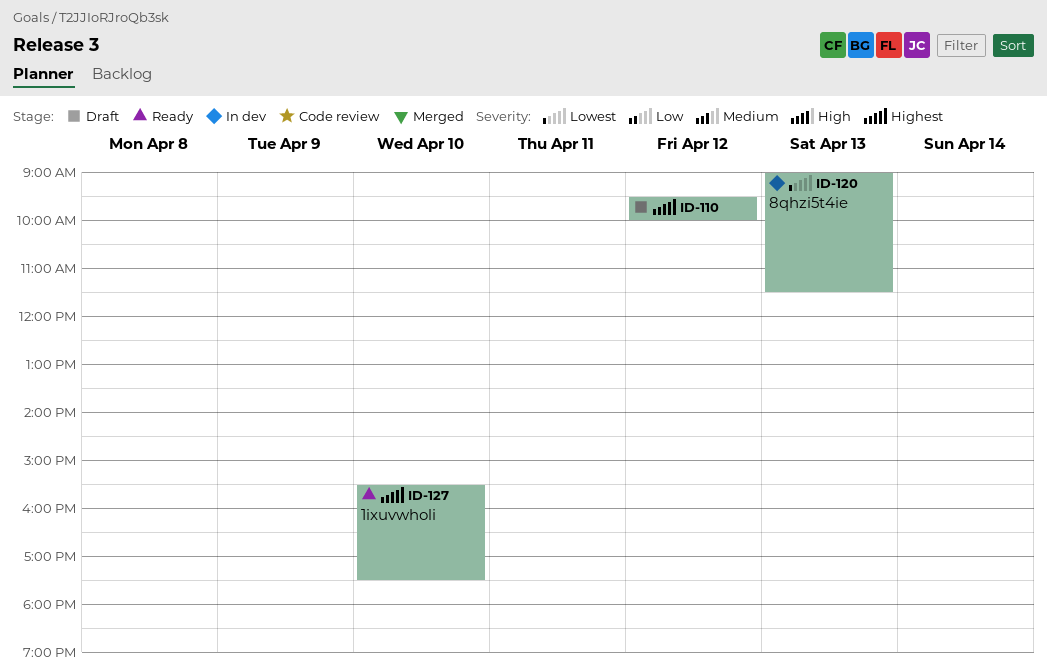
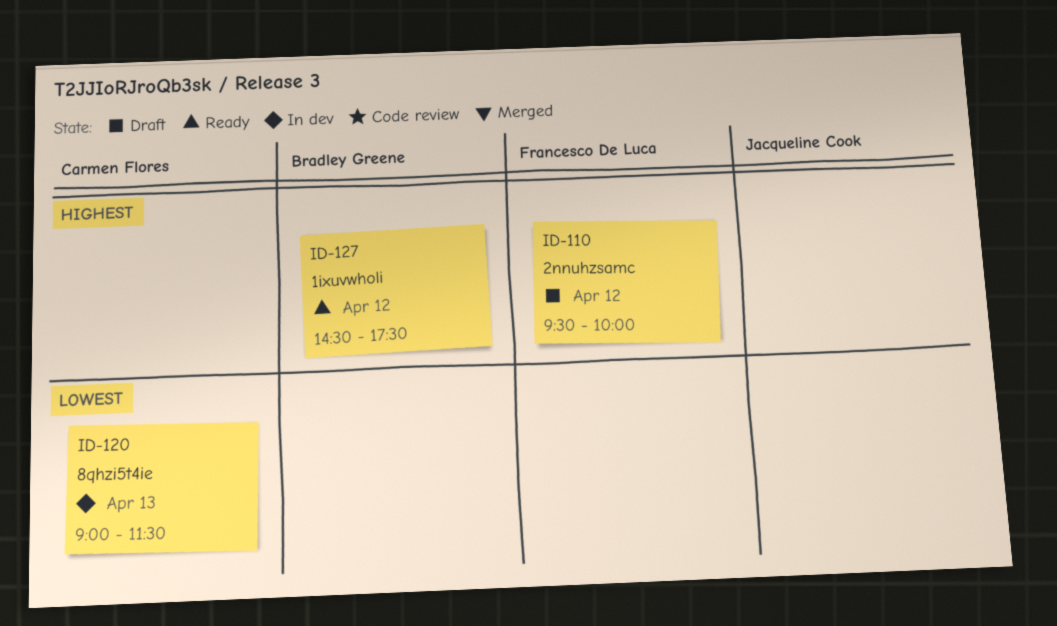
ID-127, day: Apr 10 -> Apr 12
ID-127, begins: 15:30 -> 14:30

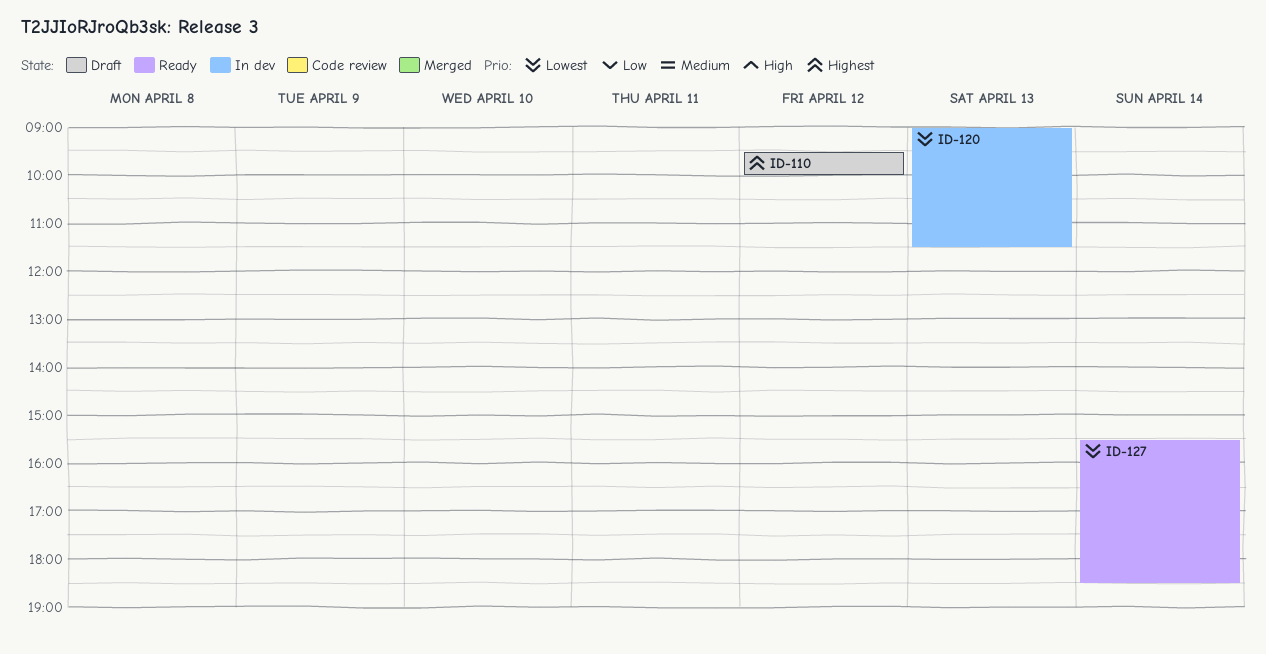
ID-127, priority: Highest -> Lowest
ID-127, day: Apr 12 -> Apr 14
ID-127, begins: 14:30 -> 15:30
ID-127, ends: 17:30 -> 18:30

